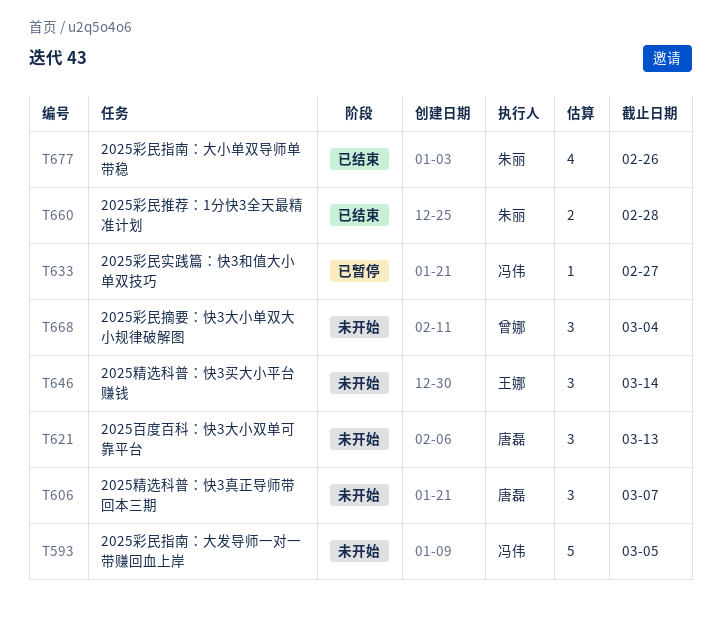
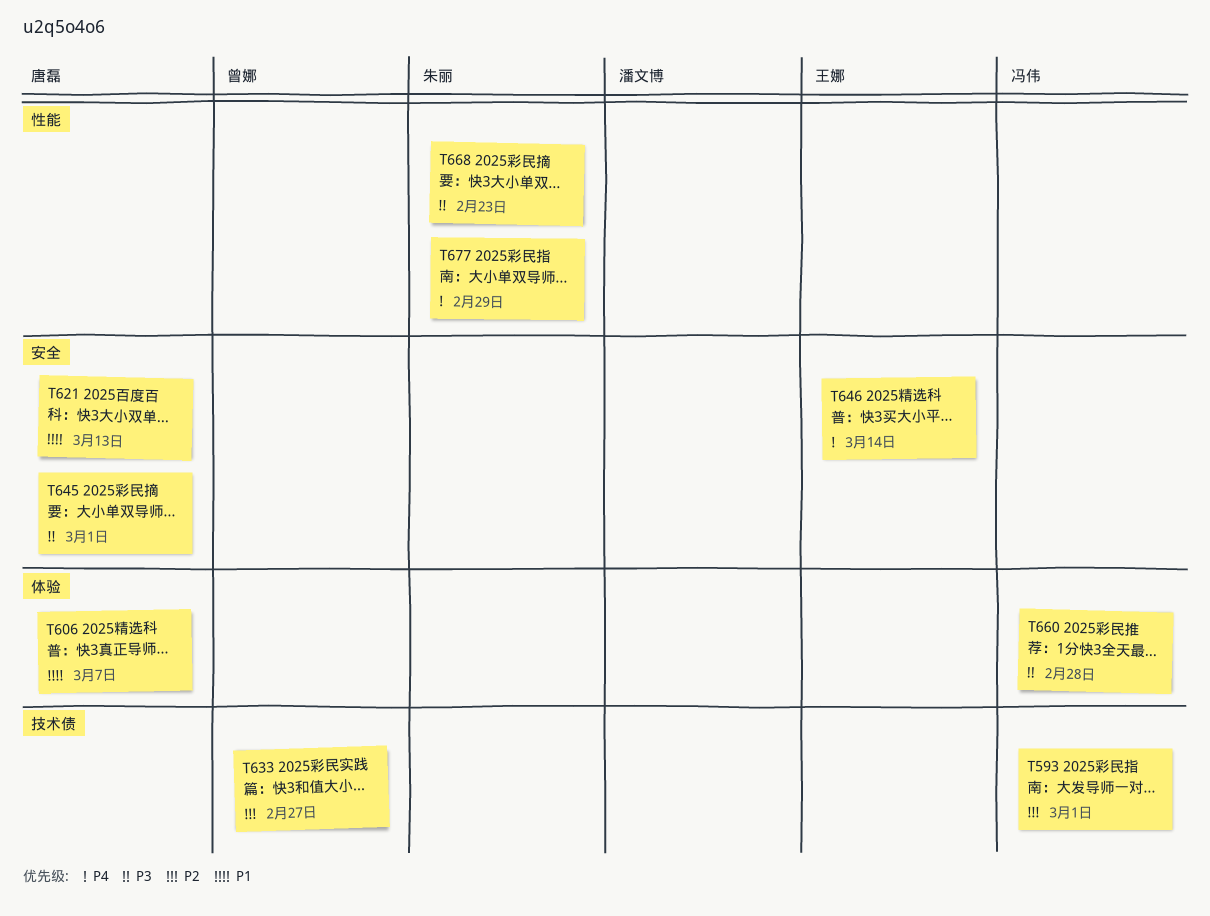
T593, due: Mar 5 -> Mar 1
T633, owner: 冯伟 -> 曾娜
T645: none -> present
T660, owner: 朱丽 -> 冯伟
T668, owner: 曾娜 -> 朱丽
T668, due: Mar 4 -> Feb 23
T677, due: Feb 26 -> Feb 29

